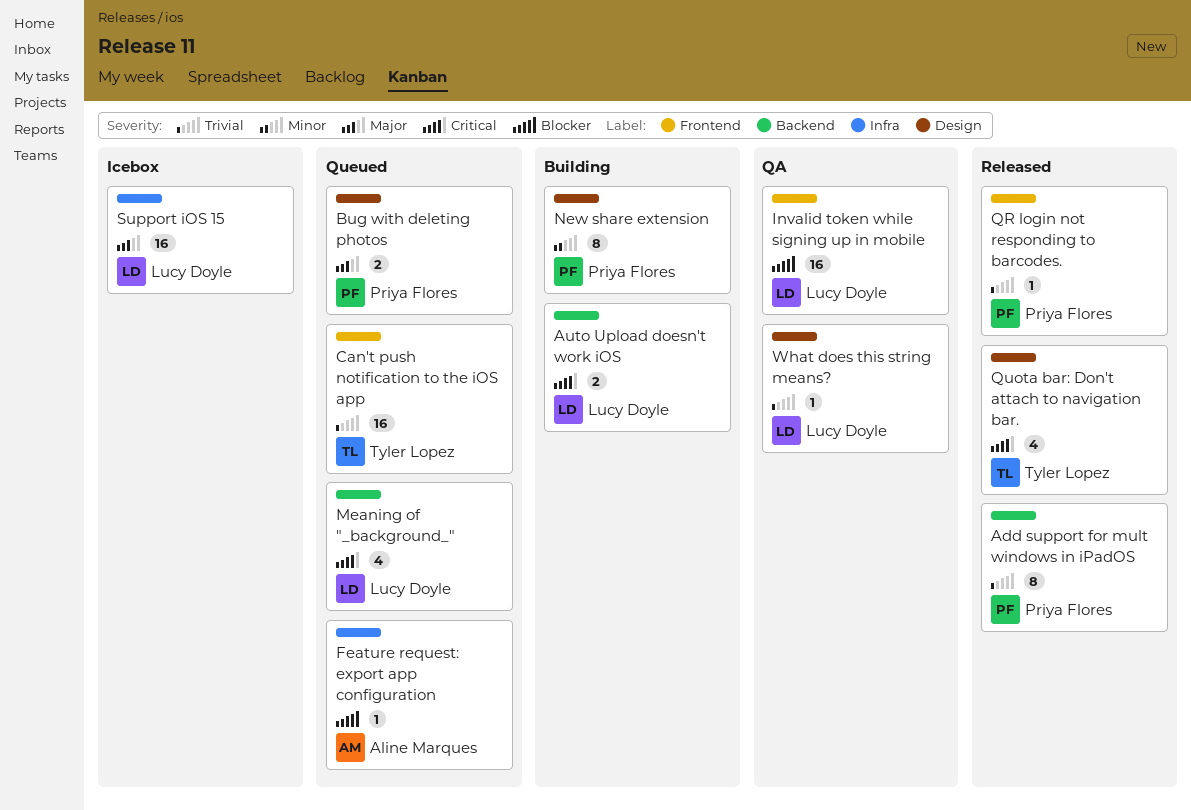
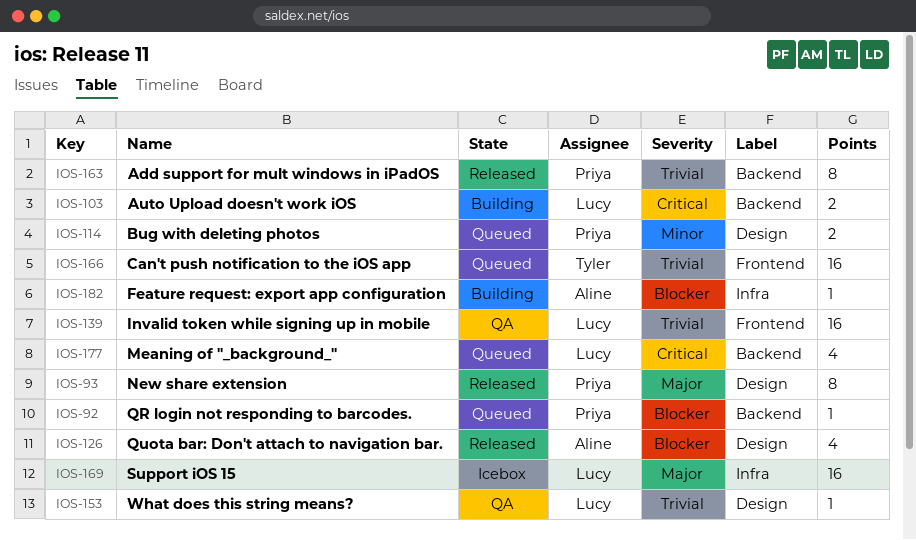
Bug with deleting photos, priority: Major -> Minor
Feature request: export app configuration, status: Queued -> Building
Invalid token while signing up in mobile, priority: Blocker -> Trivial
New share extension, status: Building -> Released
New share extension, priority: Minor -> Major
QR login not responding to barcodes., status: Released -> Queued
QR login not responding to barcodes., priority: Trivial -> Blocker
QR login not responding to barcodes., label: Frontend -> Backend
Quota bar: Don't attach to navigation bar., owner: Tyler Lopez -> Aline Marques
Quota bar: Don't attach to navigation bar., priority: Critical -> Blocker

